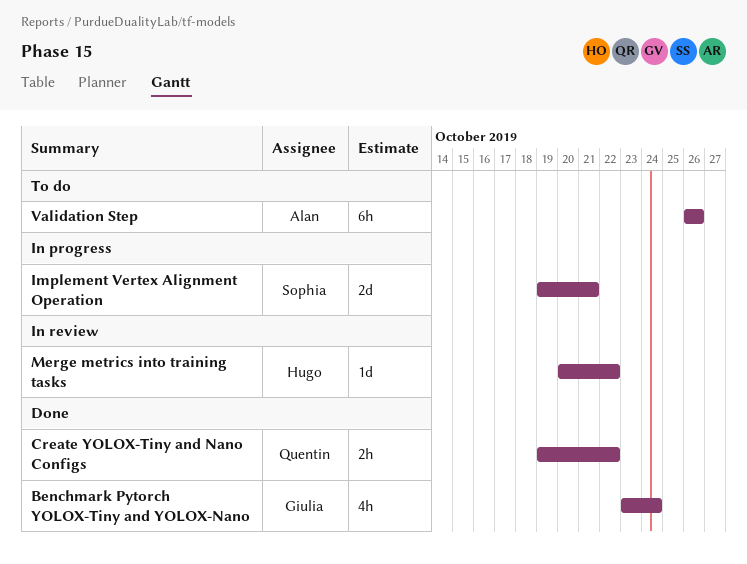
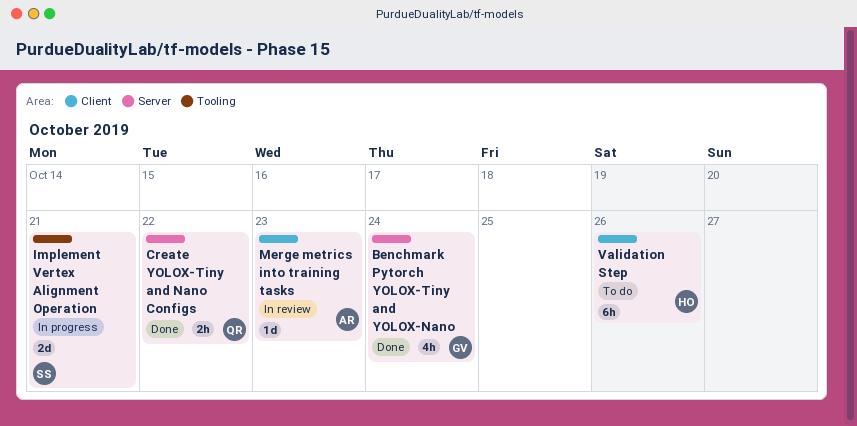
Merge metrics into training tasks, owner: Hugo -> Alan
Merge metrics into training tasks, due: Oct 22 -> Oct 23
Validation Step, owner: Alan -> Hugo

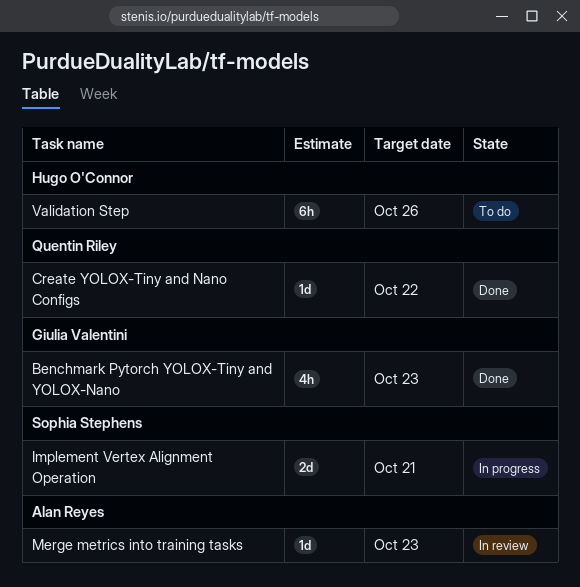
Benchmark Pytorch YOLOX-Tiny and YOLOX-Nano, due: Oct 24 -> Oct 23
Create YOLOX-Tiny and Nano Configs, estimate: 2h -> 1d

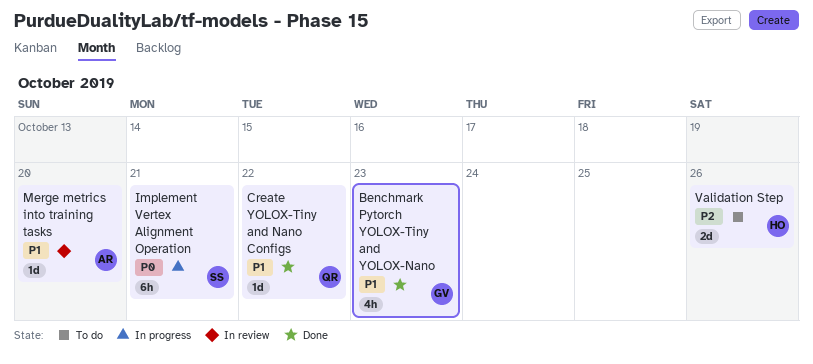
Implement Vertex Alignment Operation, estimate: 2d -> 6h
Merge metrics into training tasks, due: Oct 23 -> Oct 20
Validation Step, estimate: 6h -> 2d

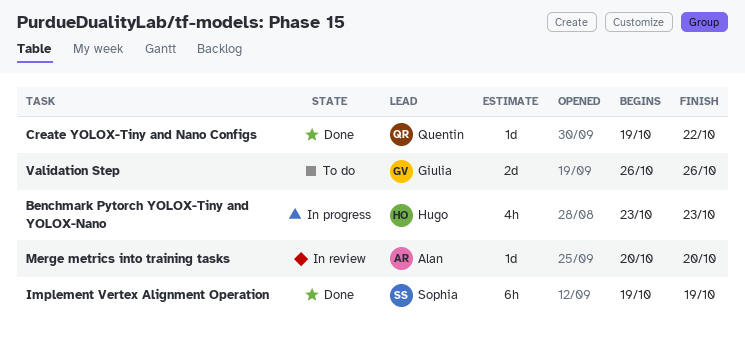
Benchmark Pytorch YOLOX-Tiny and YOLOX-Nano, status: Done -> In progress
Benchmark Pytorch YOLOX-Tiny and YOLOX-Nano, owner: Giulia -> Hugo
Implement Vertex Alignment Operation, status: In progress -> Done
Implement Vertex Alignment Operation, due: Oct 21 -> Oct 19
Validation Step, owner: Hugo -> Giulia

